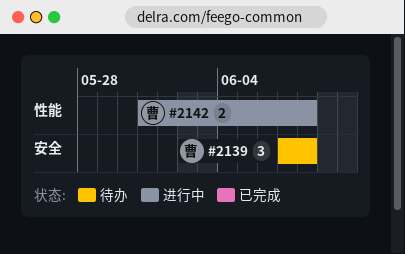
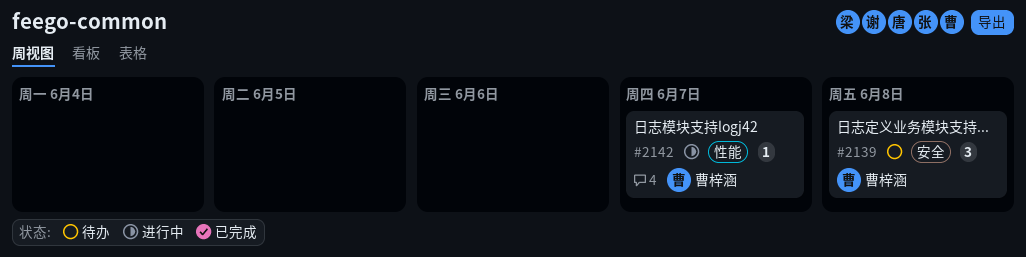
#2142, estimate: 2 -> 1
#2142, due: Jun 8 -> Jun 7

